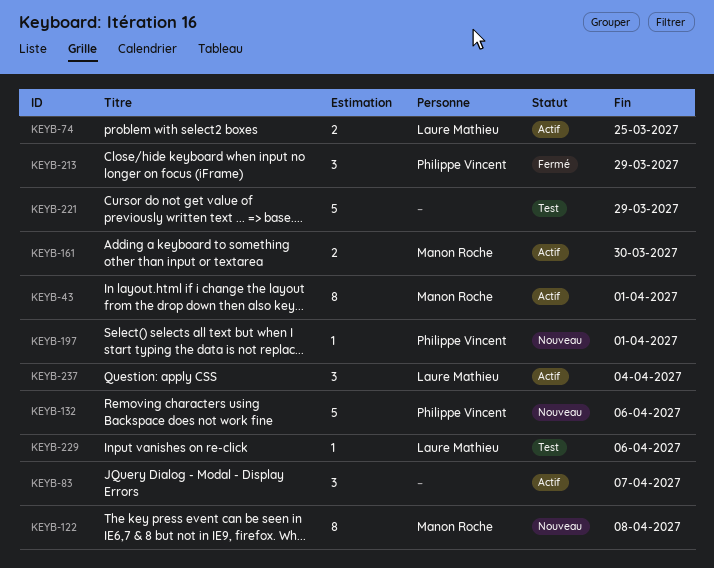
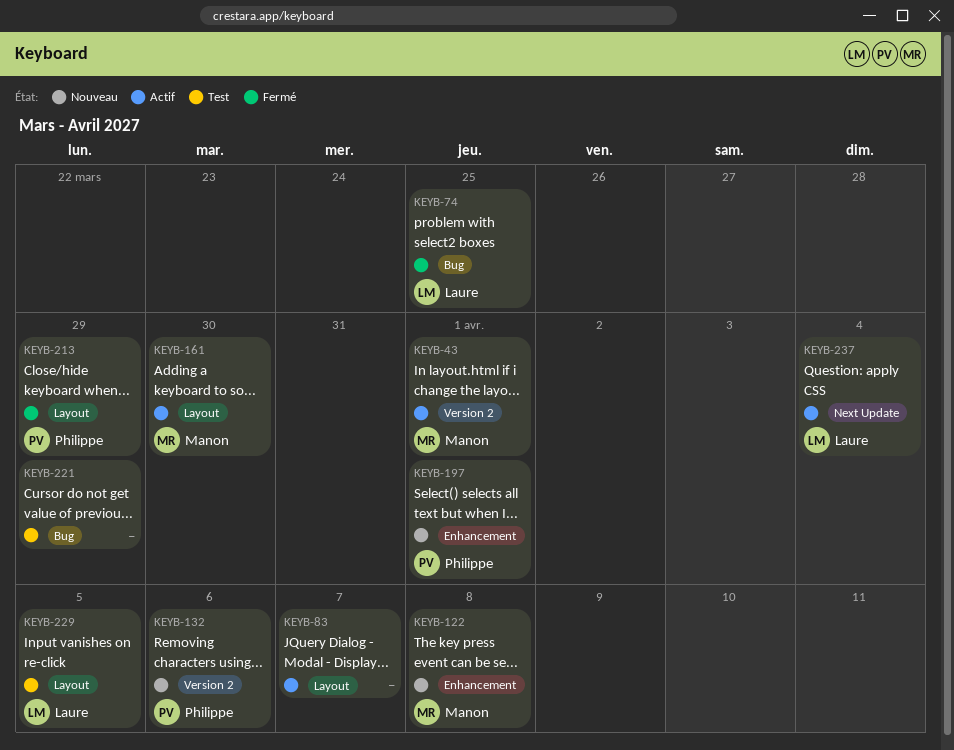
KEYB-74, status: Actif -> Fermé
KEYB-229, due: Apr 6 -> Apr 5

